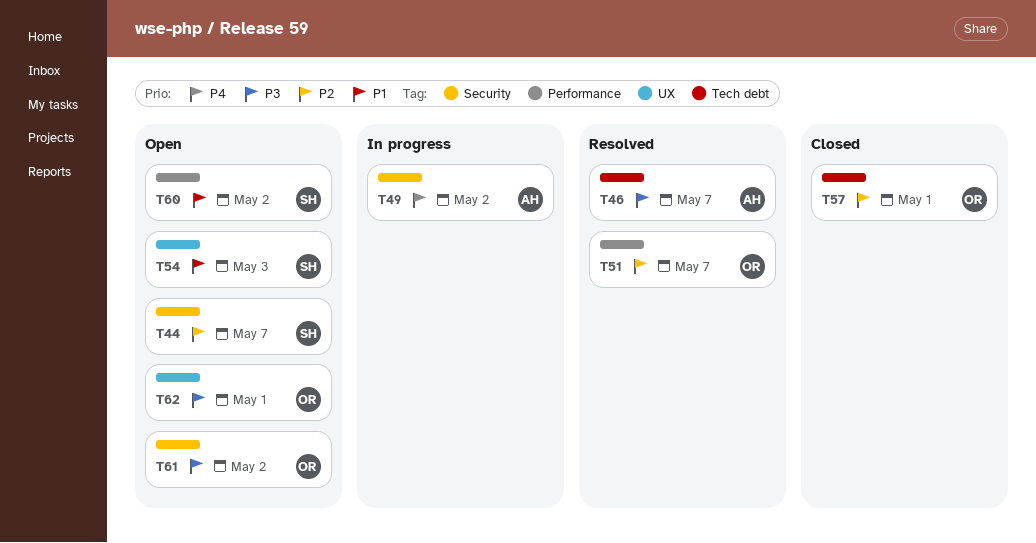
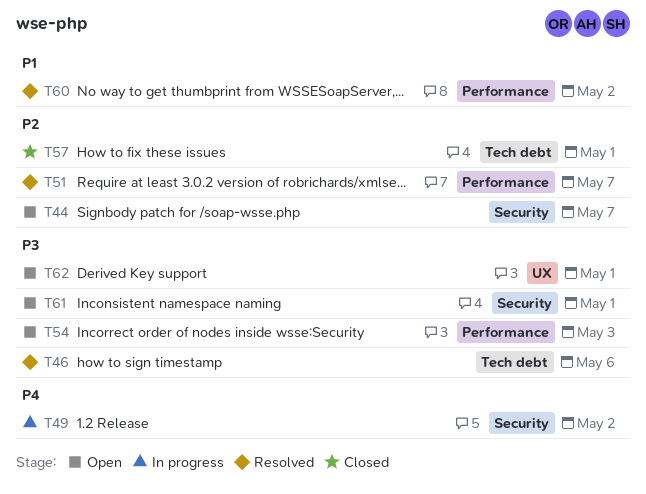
T46, due: May 7 -> May 6
T54, priority: P1 -> P3
T54, label: UX -> Performance
T60, status: Open -> Resolved
T61, due: May 2 -> May 1

